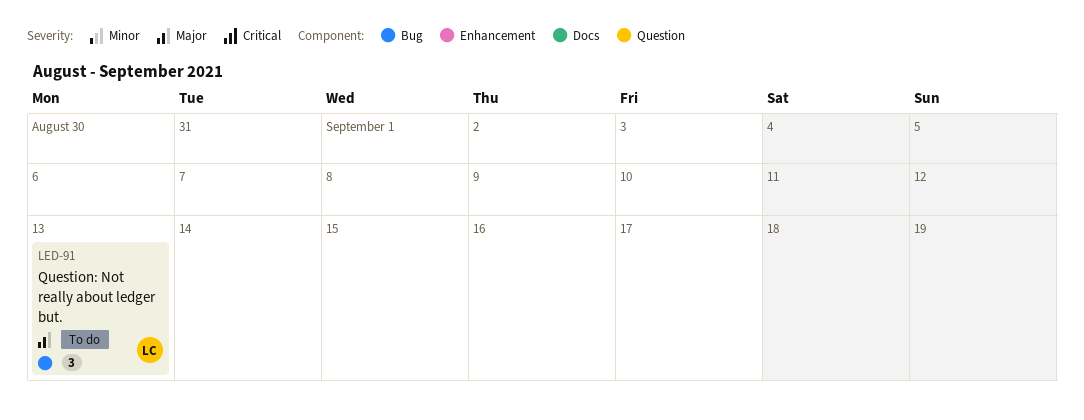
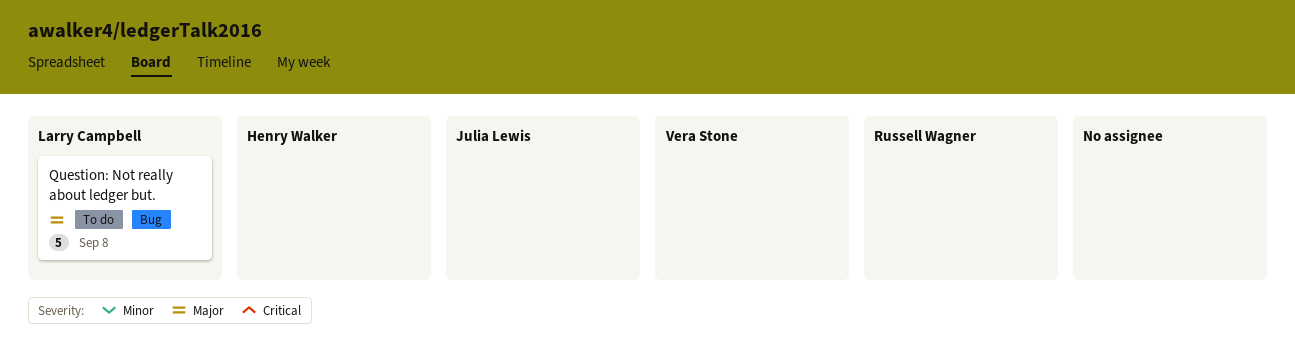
Question: Not really about ledger but., estimate: 3 -> 5
Question: Not really about ledger but., due: Sep 13 -> Sep 8

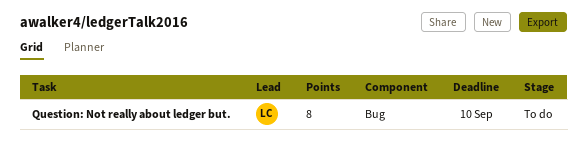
Question: Not really about ledger but., estimate: 5 -> 8
Question: Not really about ledger but., due: Sep 8 -> Sep 10

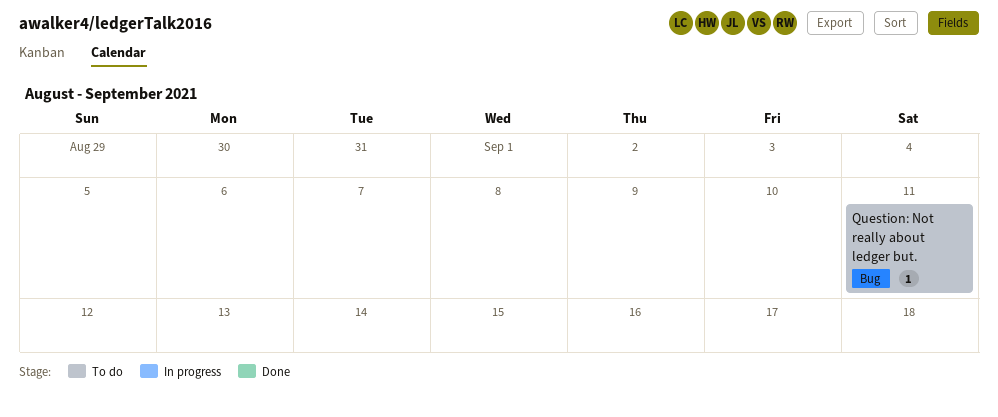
Question: Not really about ledger but., estimate: 8 -> 1
Question: Not really about ledger but., due: Sep 10 -> Sep 11

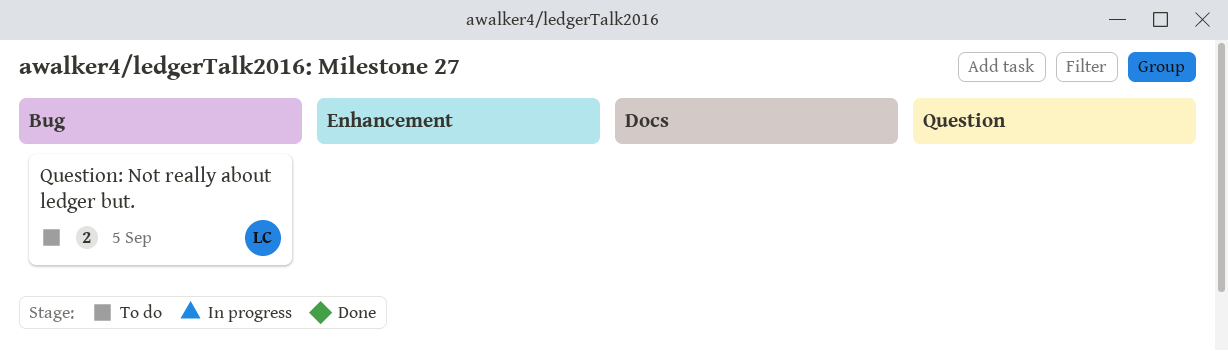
Question: Not really about ledger but., estimate: 1 -> 2
Question: Not really about ledger but., due: Sep 11 -> Sep 5

